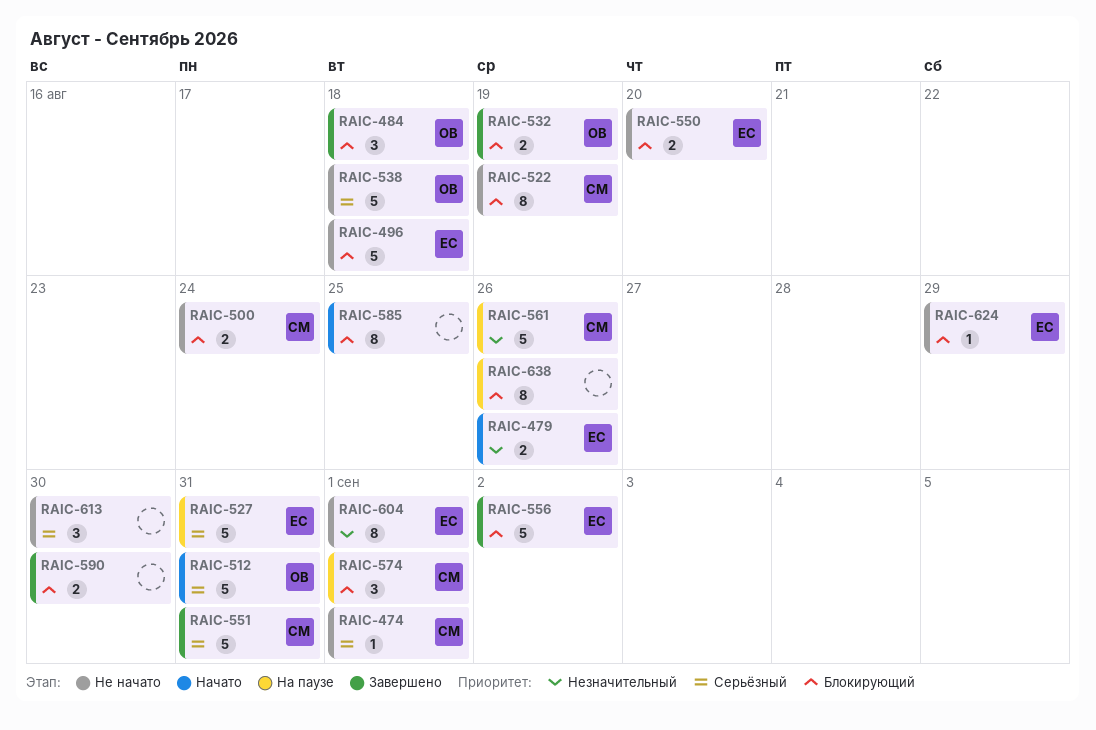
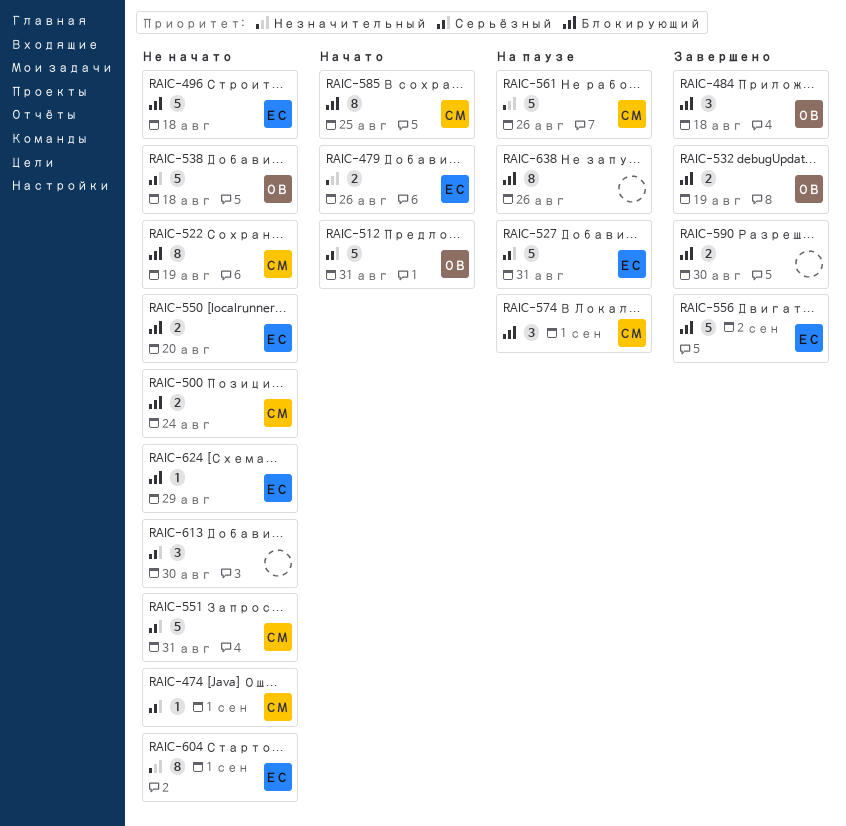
RAIC-551, status: Завершено -> Не начато
RAIC-585, owner: none -> СМ

